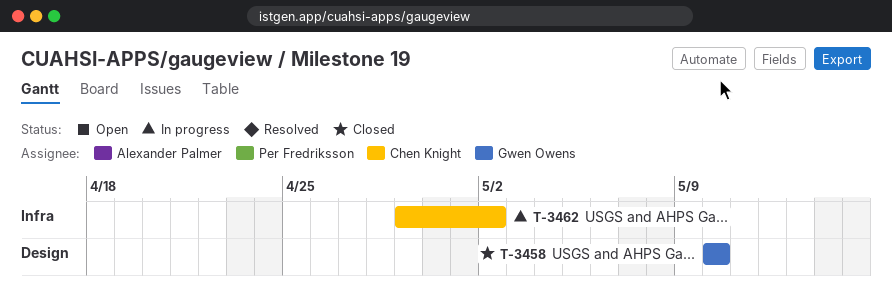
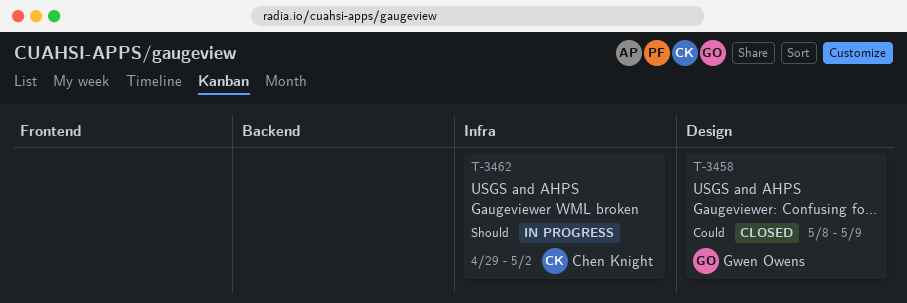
T-3458, start: May 10 -> May 8
T-3458, due: May 10 -> May 9

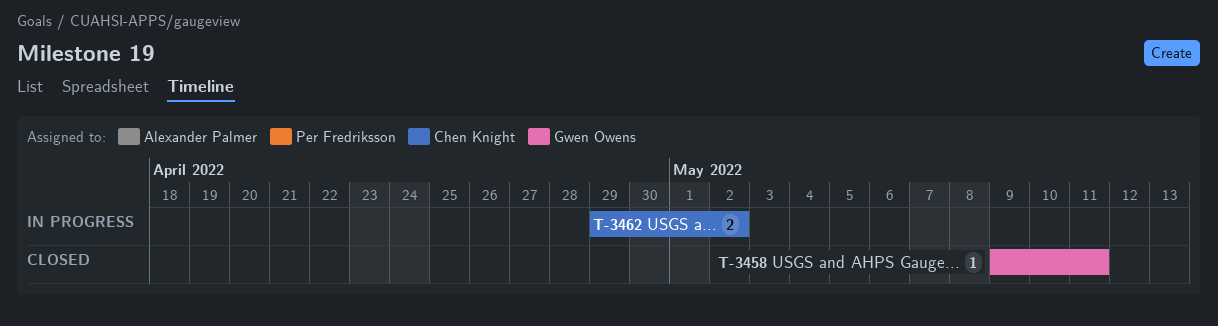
T-3458, start: May 8 -> May 9
T-3458, due: May 9 -> May 11

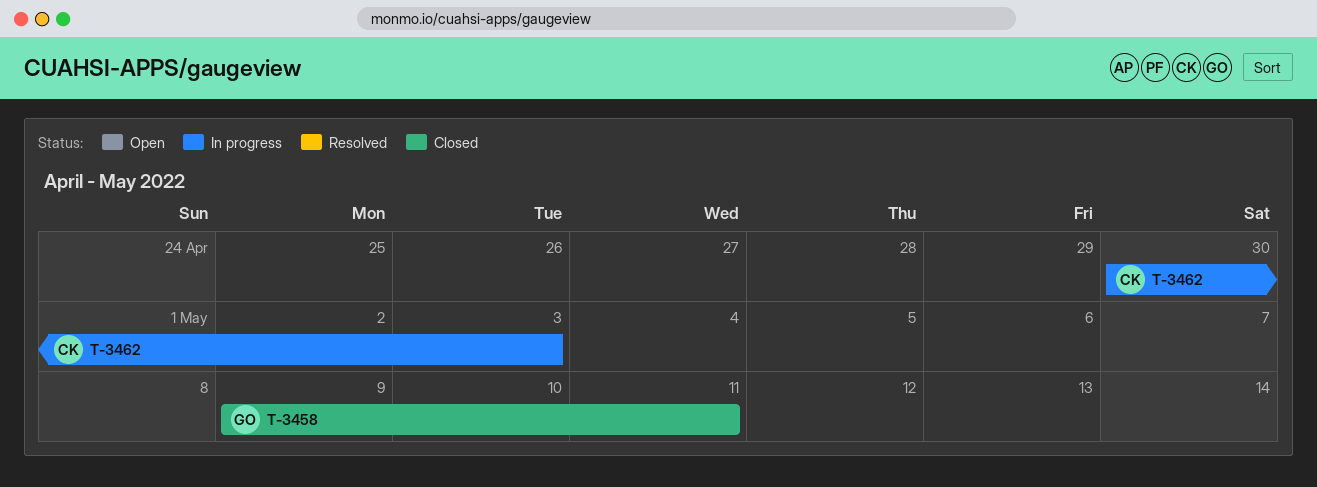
T-3462, start: Apr 29 -> Apr 30
T-3462, due: May 2 -> May 3

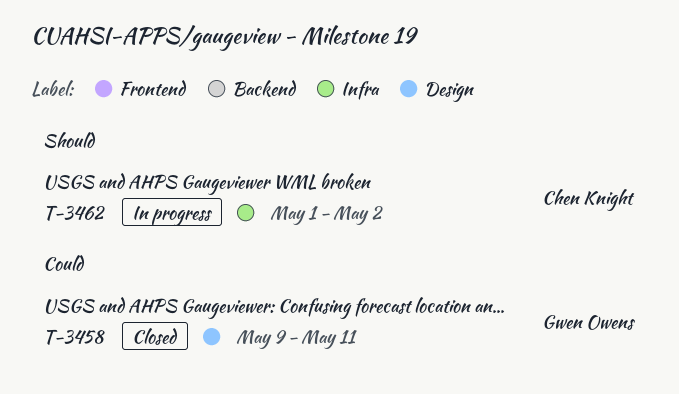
T-3462, start: Apr 30 -> May 1
T-3462, due: May 3 -> May 2

